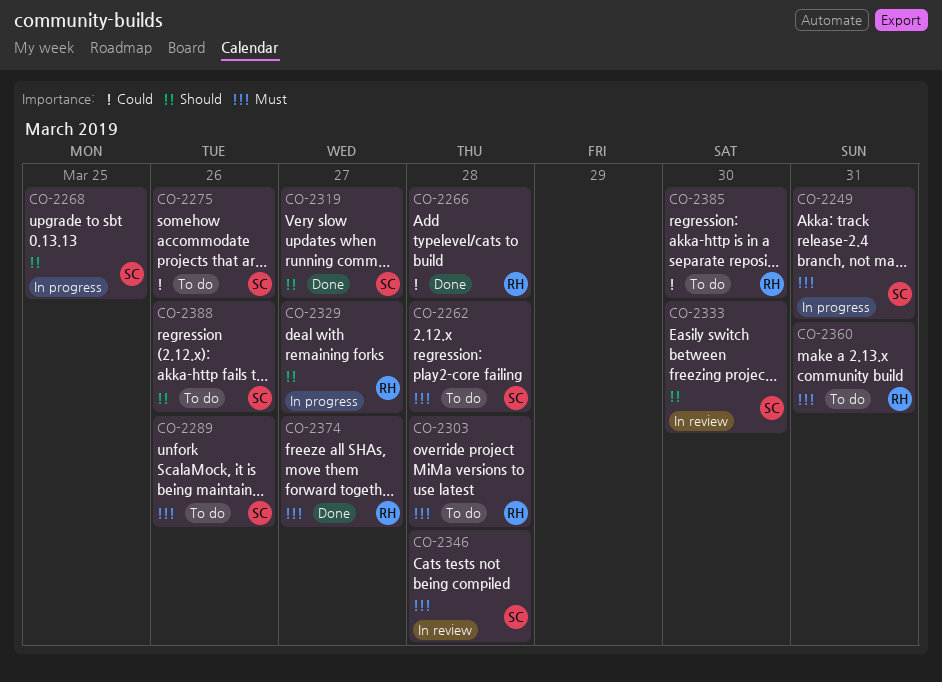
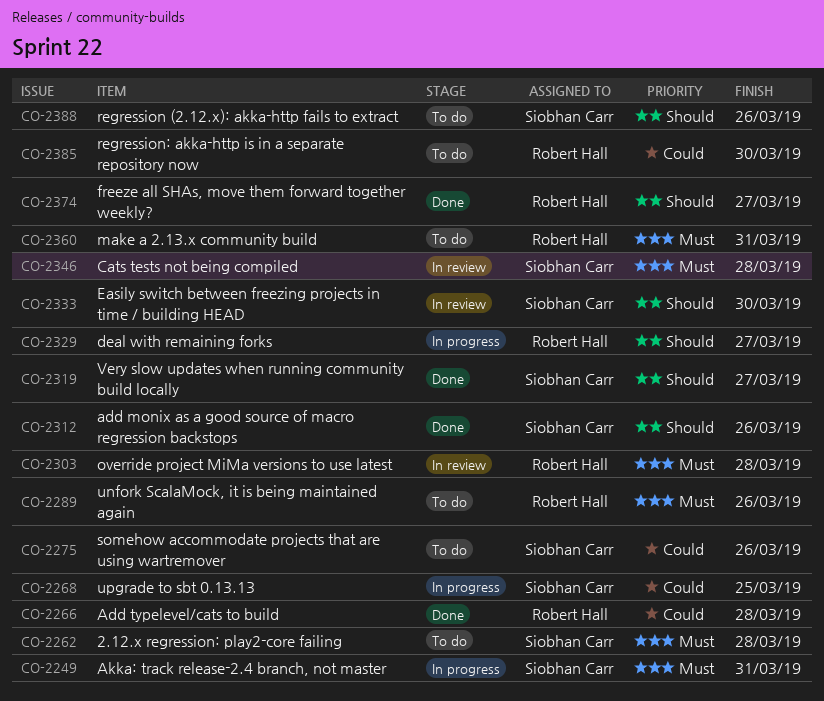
CO-2268, priority: Should -> Could
CO-2289, owner: Siobhan Carr -> Robert Hall
CO-2303, status: To do -> In review
CO-2312: none -> present
CO-2374, priority: Must -> Should

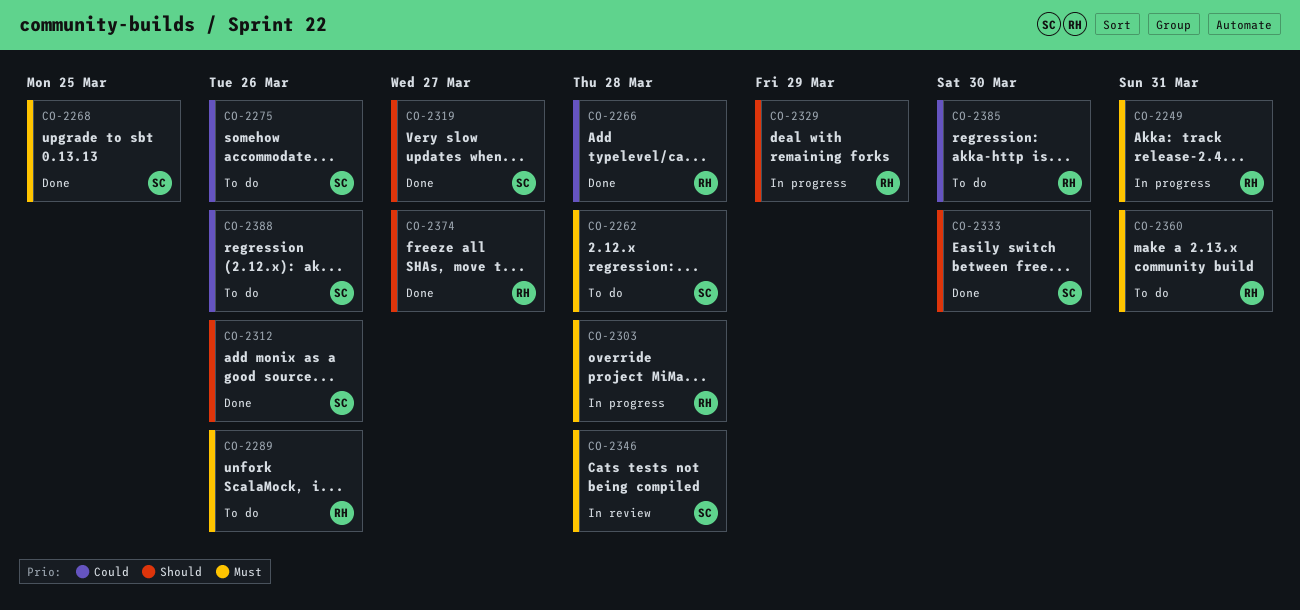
CO-2249, owner: Siobhan Carr -> Robert Hall
CO-2268, status: In progress -> Done
CO-2268, priority: Could -> Must
CO-2303, status: In review -> In progress
CO-2329, due: Mar 27 -> Mar 29
CO-2333, status: In review -> Done
CO-2388, priority: Should -> Could

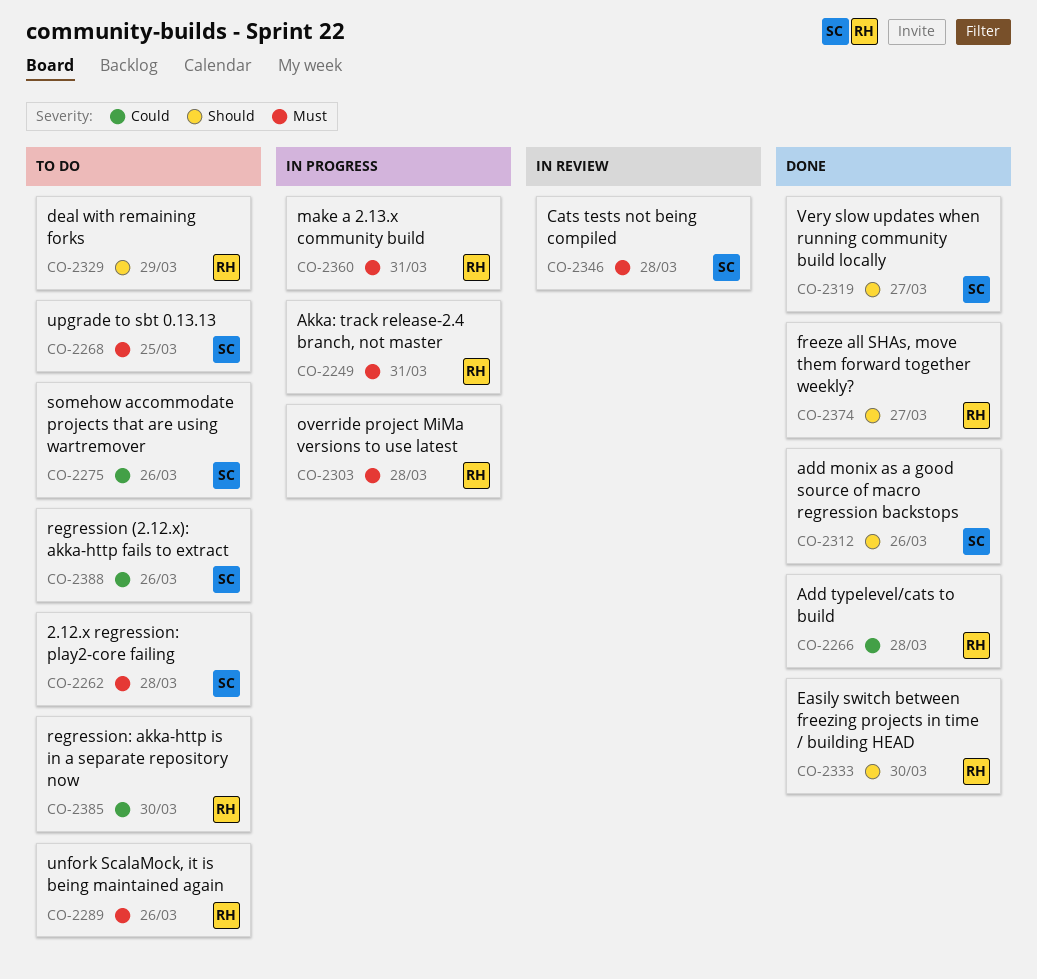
CO-2268, status: Done -> To do
CO-2329, status: In progress -> To do
CO-2333, owner: SC -> RH
CO-2360, status: To do -> In progress

